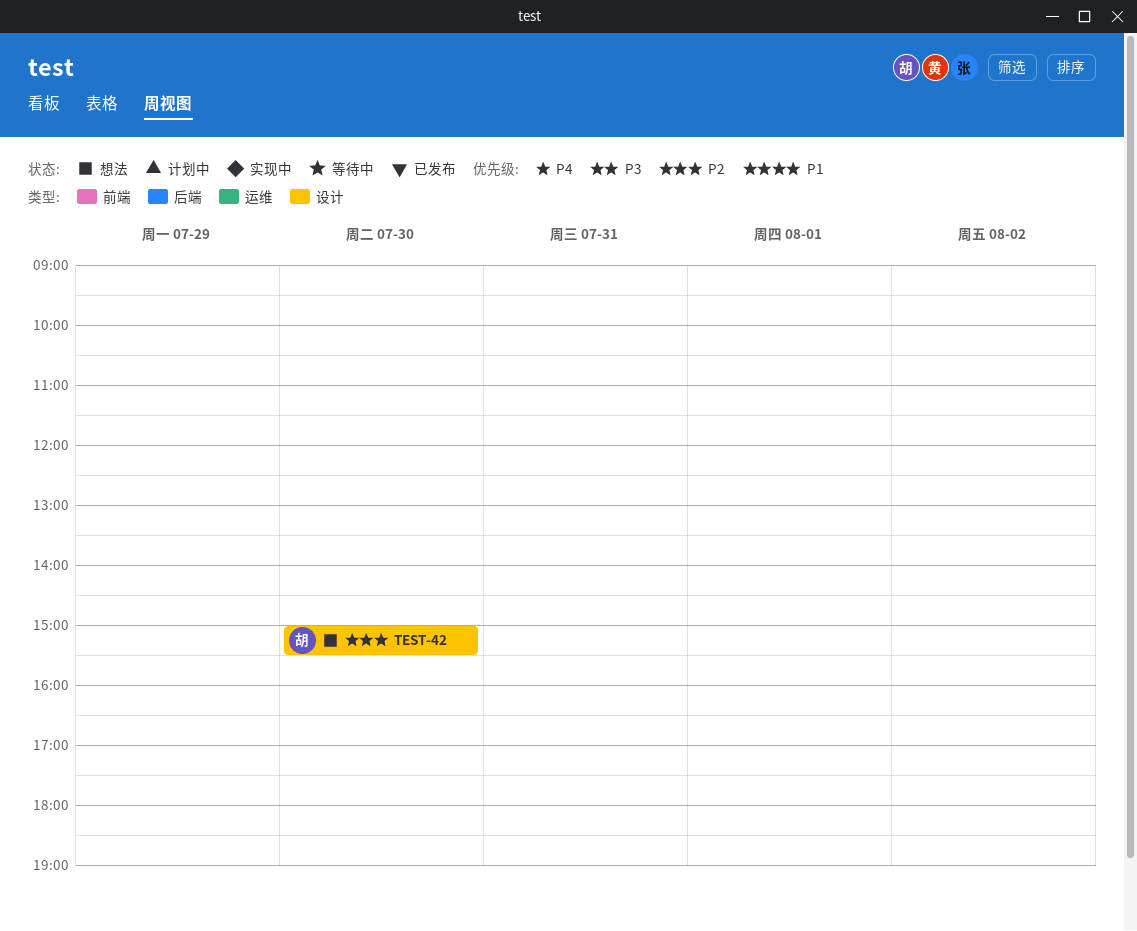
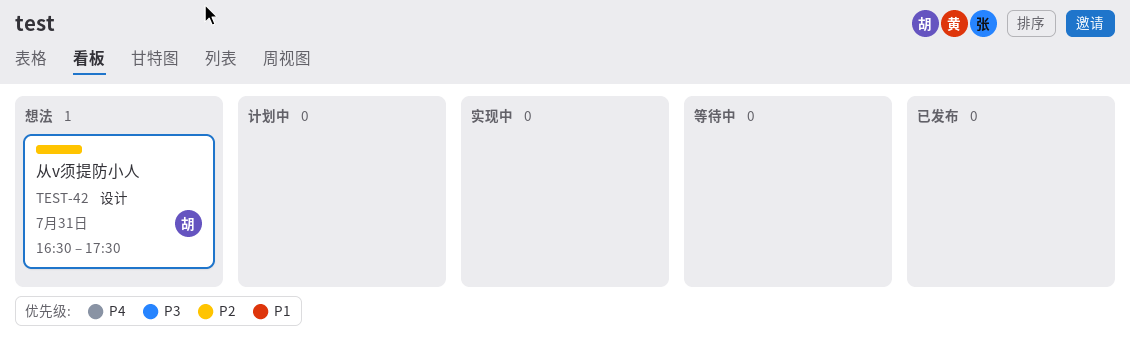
TEST-42, day: Jul 30 -> Jul 31
TEST-42, begins: 15:00 -> 16:30
TEST-42, ends: 15:30 -> 17:30

